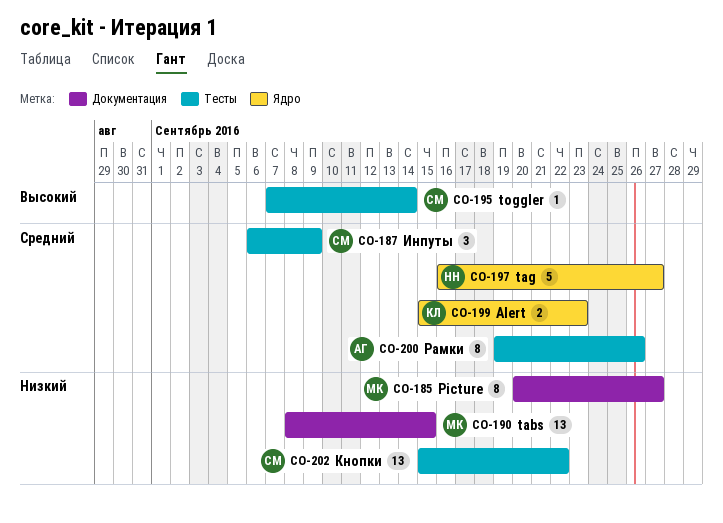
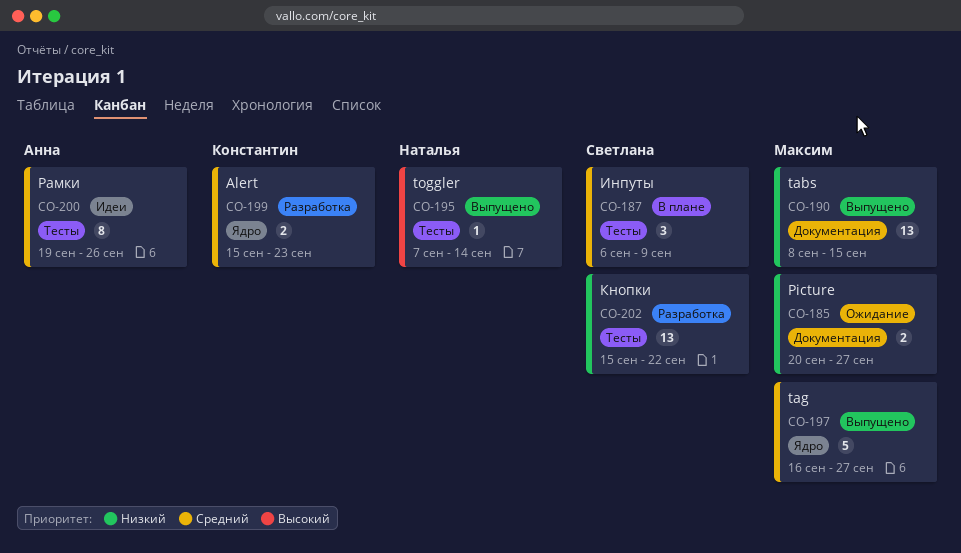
CO-185, estimate: 8 -> 2
CO-195, owner: Светлана -> Наталья
CO-197, owner: Наталья -> Максим

